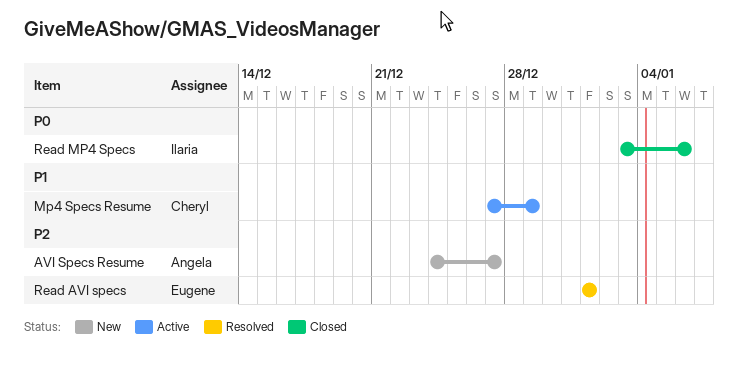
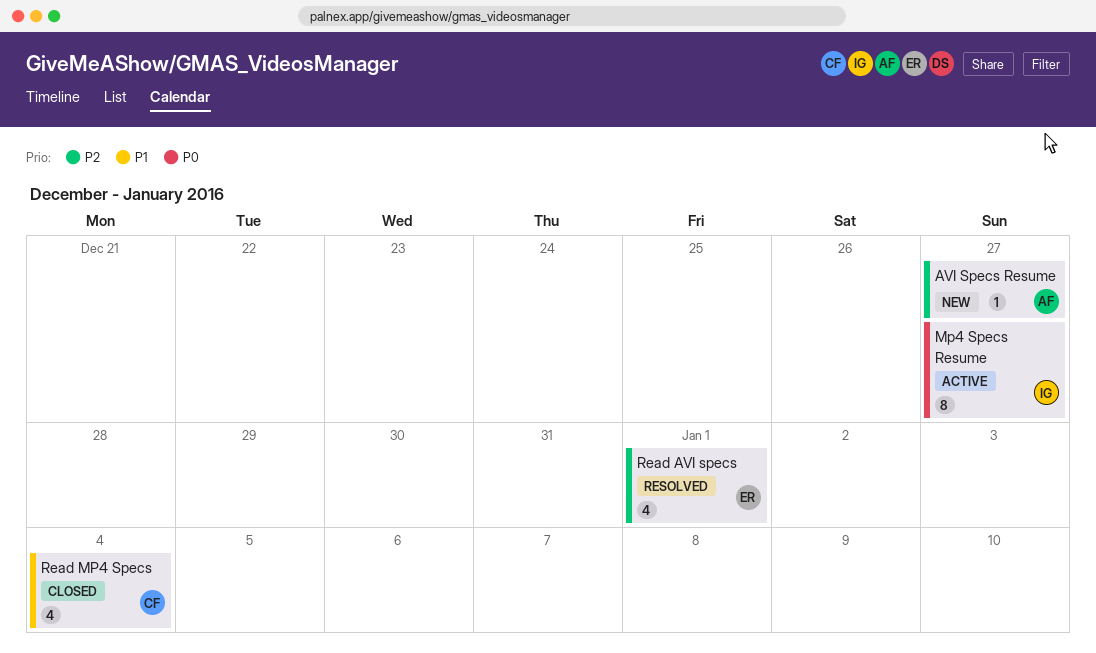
Mp4 Specs Resume, owner: Cheryl -> Ilaria
Mp4 Specs Resume, priority: P1 -> P0
Mp4 Specs Resume, due: Dec 29 -> Dec 27
Read MP4 Specs, owner: Ilaria -> Cheryl
Read MP4 Specs, priority: P0 -> P1
Read MP4 Specs, due: Jan 6 -> Jan 4

